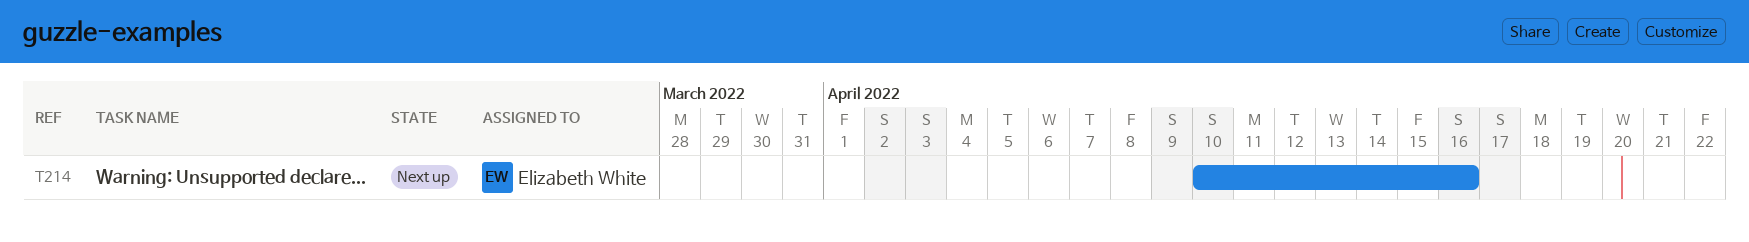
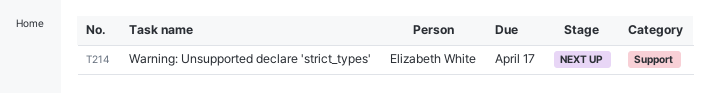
T214, due: Apr 16 -> Apr 17

